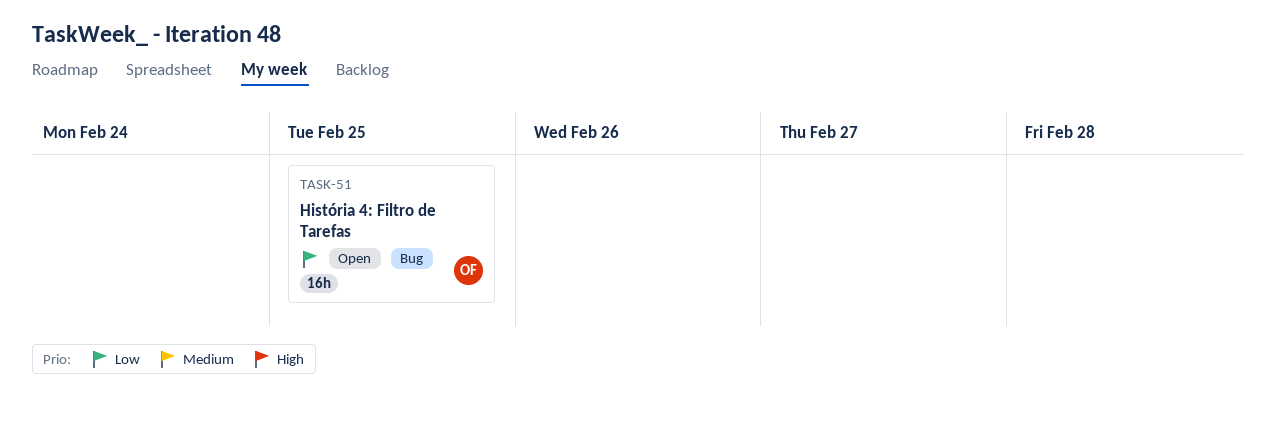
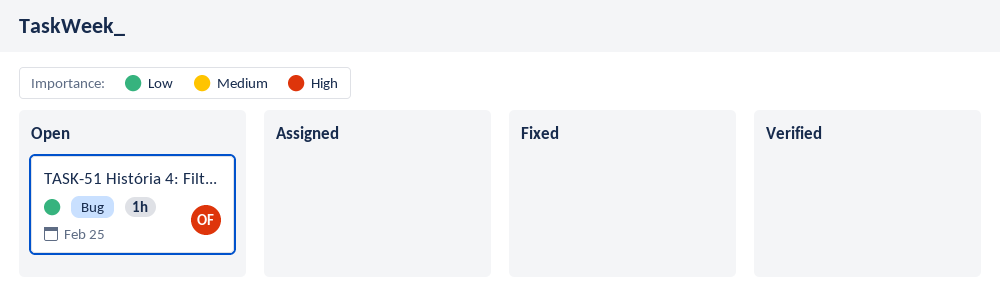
TASK-51, estimate: 16h -> 1h

